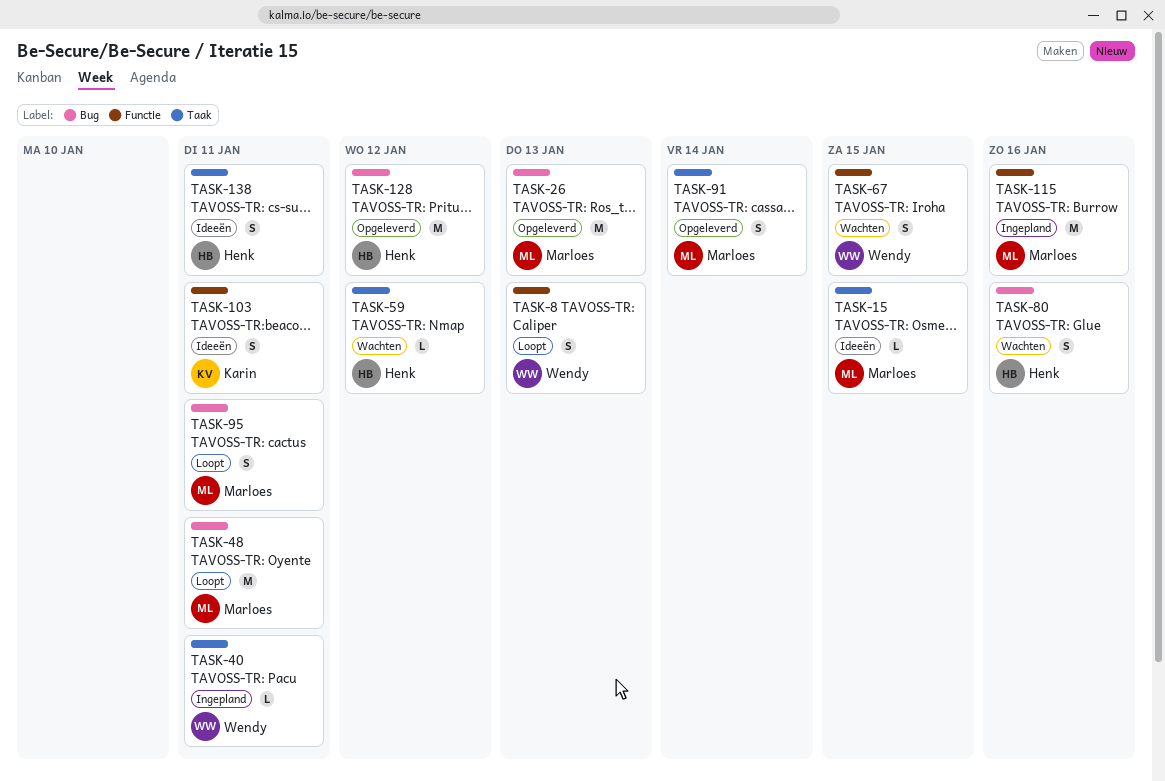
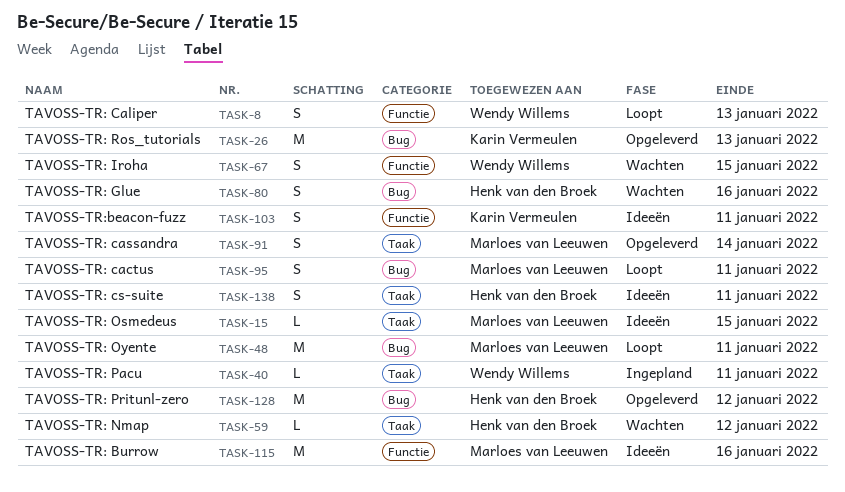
TASK-26, owner: Marloes van Leeuwen -> Karin Vermeulen
TASK-115, status: Ingepland -> Ideeën

